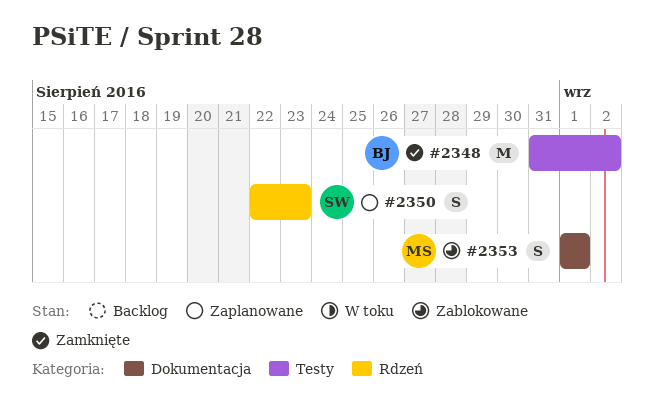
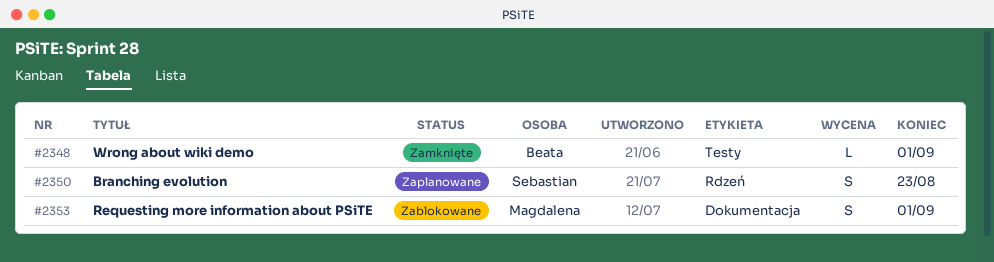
#2348, estimate: M -> L
#2348, due: Sep 2 -> Sep 1

